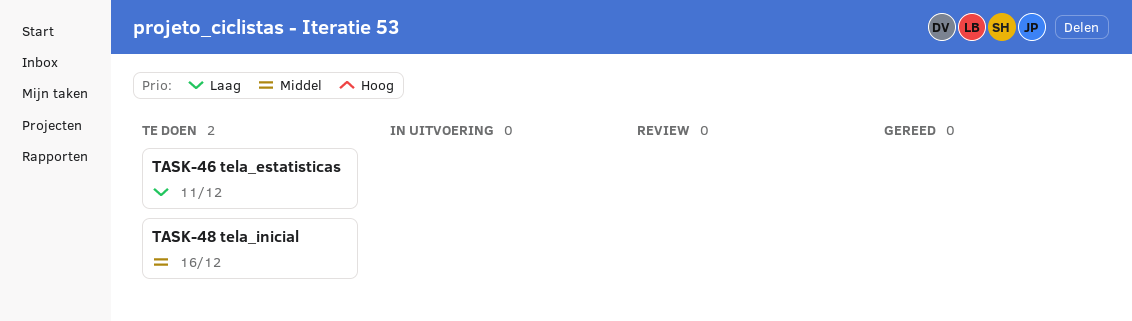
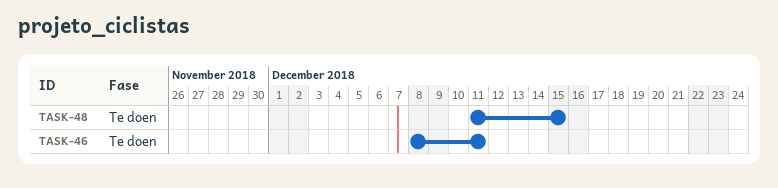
TASK-48, due: Dec 16 -> Dec 15

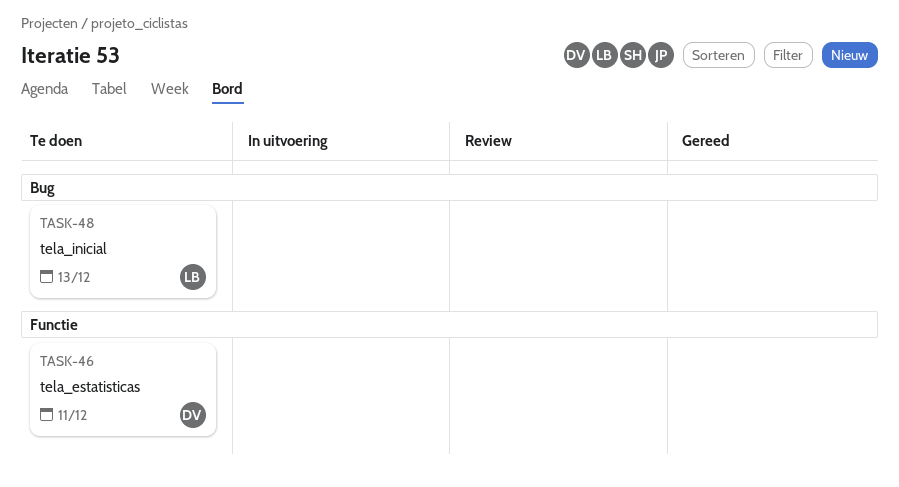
TASK-48, due: Dec 15 -> Dec 13

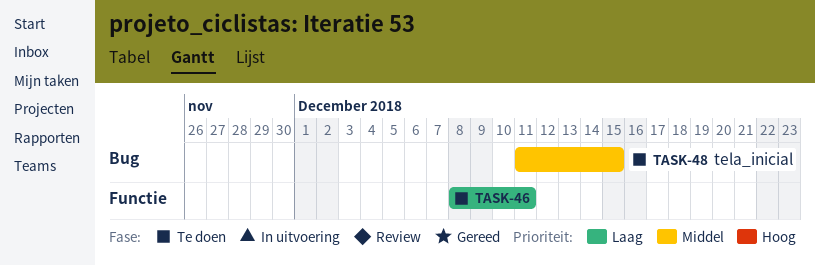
TASK-48, due: Dec 13 -> Dec 15

